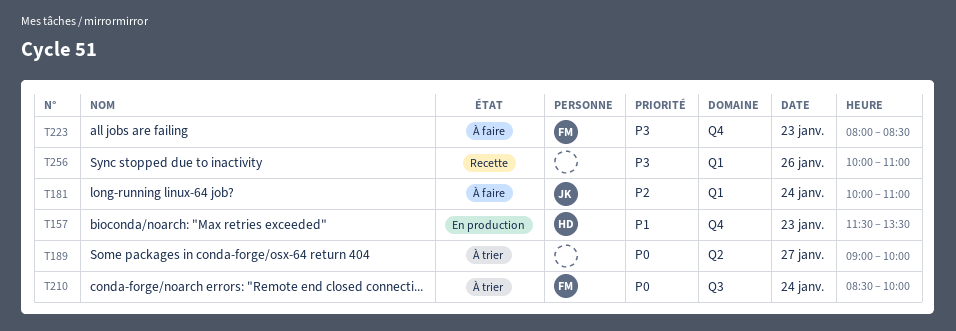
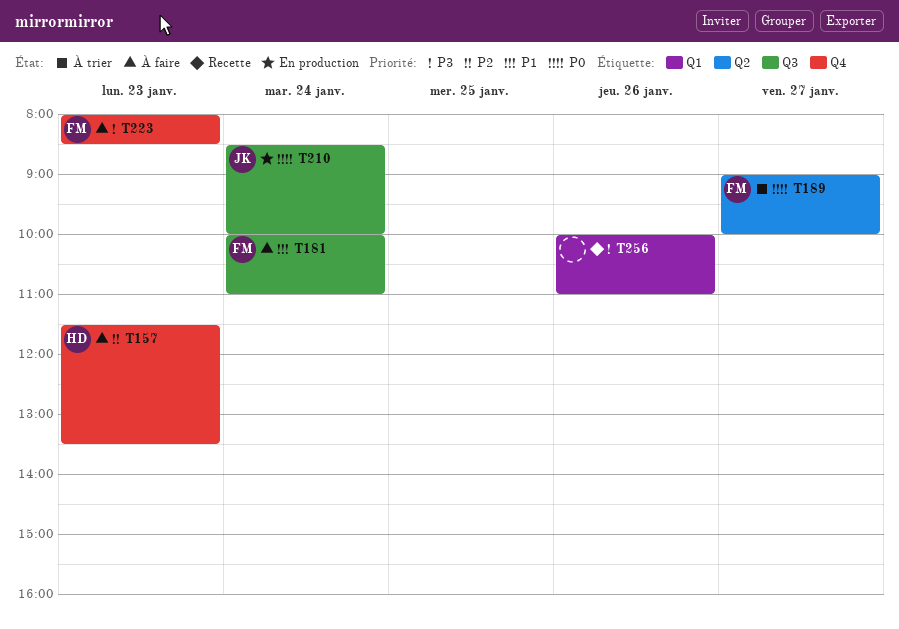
T157, status: En production -> À faire
T157, priority: P1 -> P2
T181, owner: JK -> FM
T181, priority: P2 -> P1
T181, label: Q1 -> Q3
T189, owner: none -> FM
T210, status: À trier -> En production
T210, owner: FM -> JK

